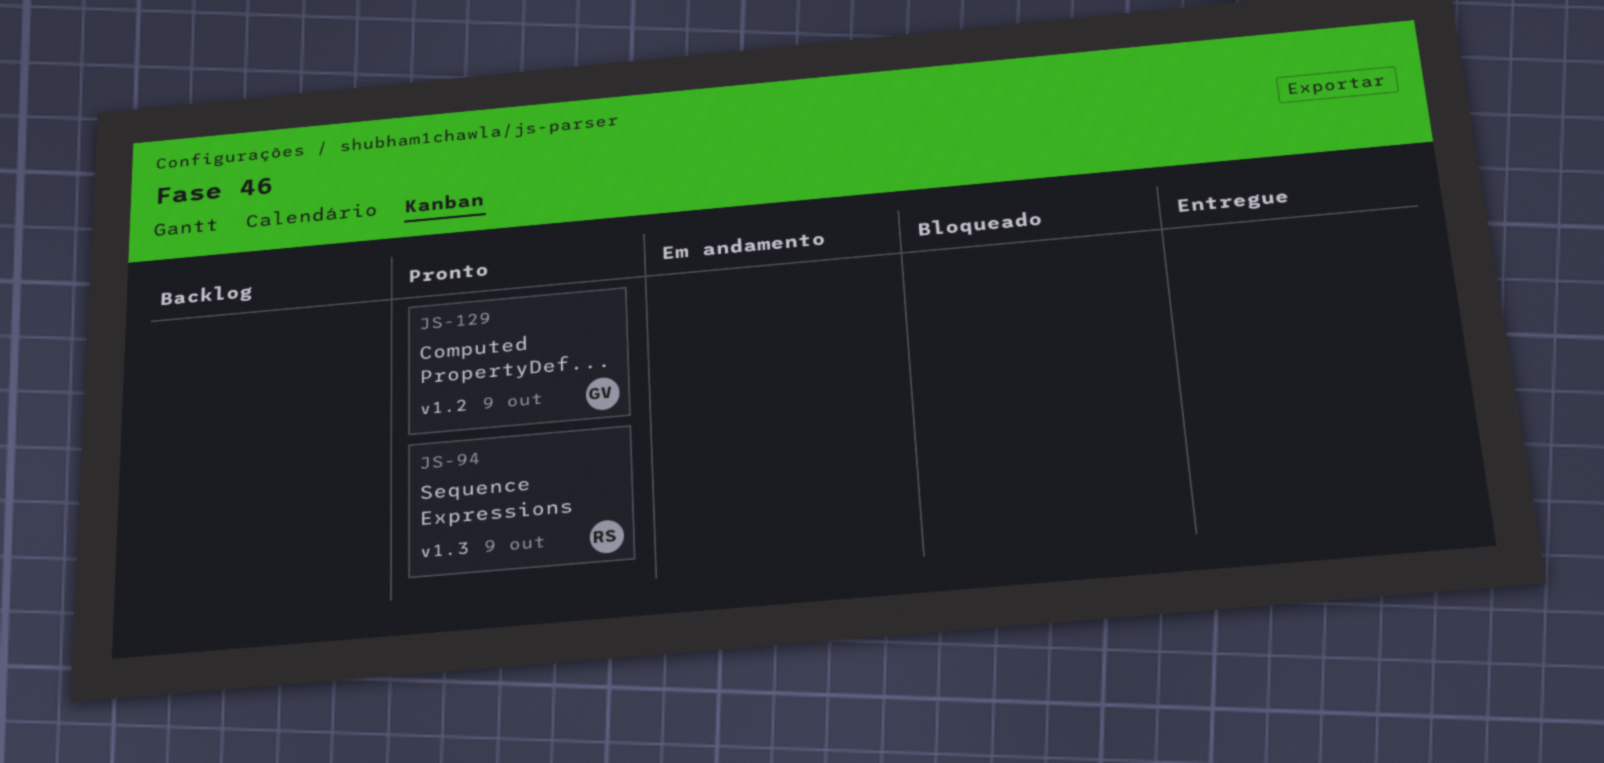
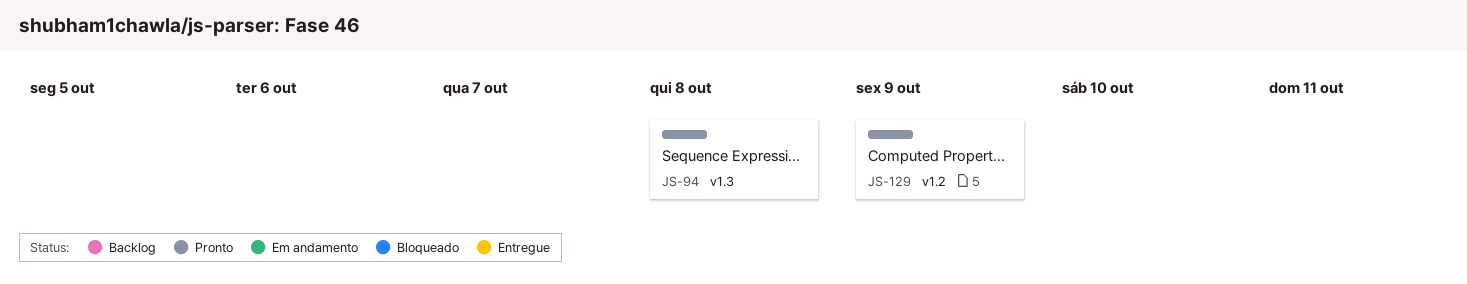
JS-94, due: Oct 9 -> Oct 8

